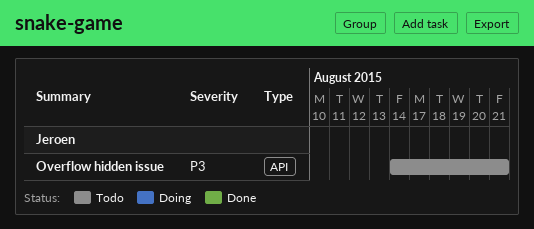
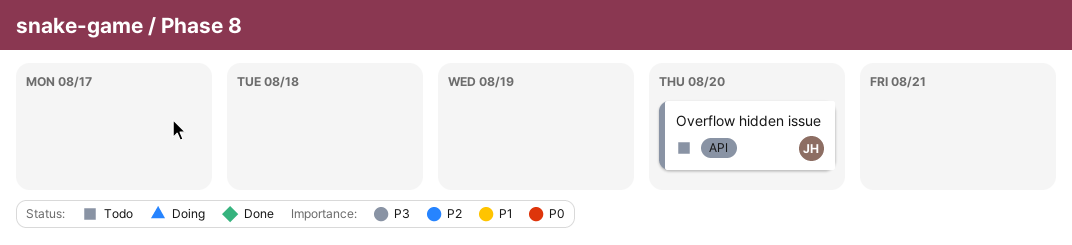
Overflow hidden issue, due: Aug 21 -> Aug 20

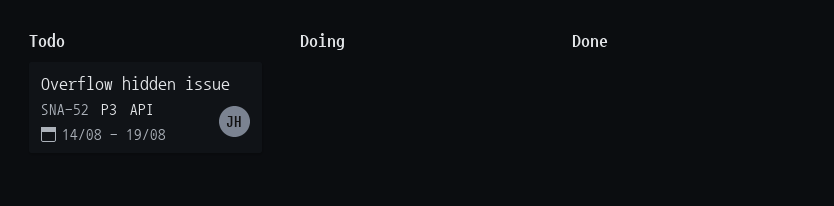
Overflow hidden issue, due: Aug 20 -> Aug 19

